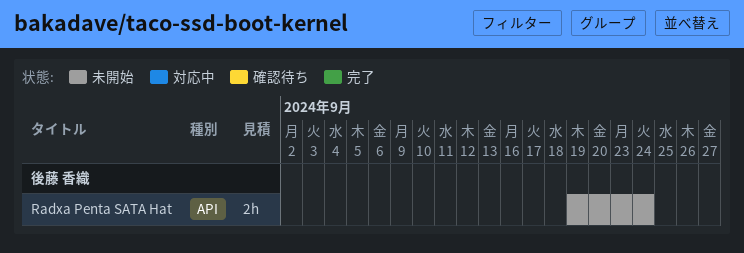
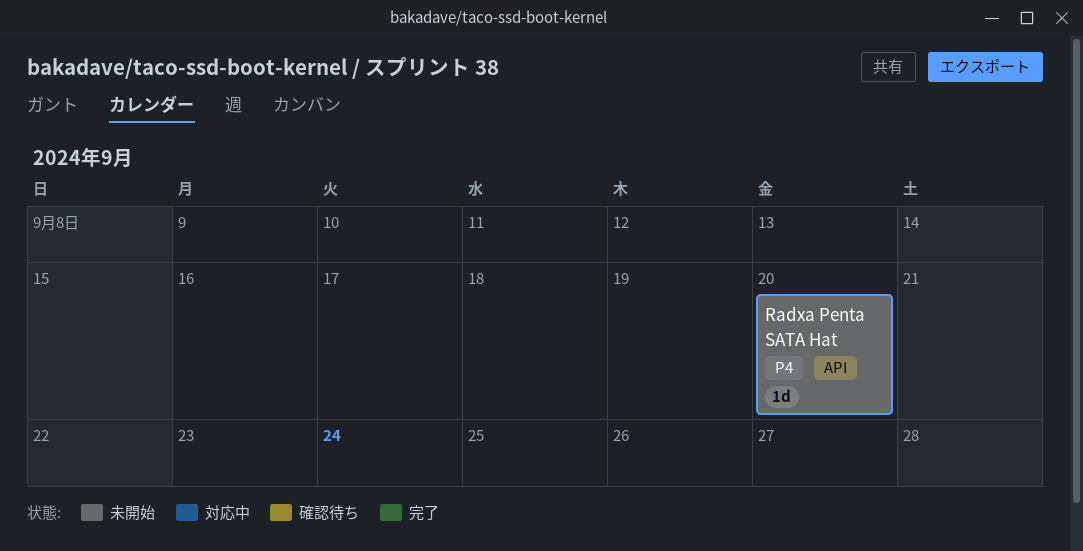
Radxa Penta SATA Hat, estimate: 2h -> 1d
Radxa Penta SATA Hat, due: Sep 24 -> Sep 20

